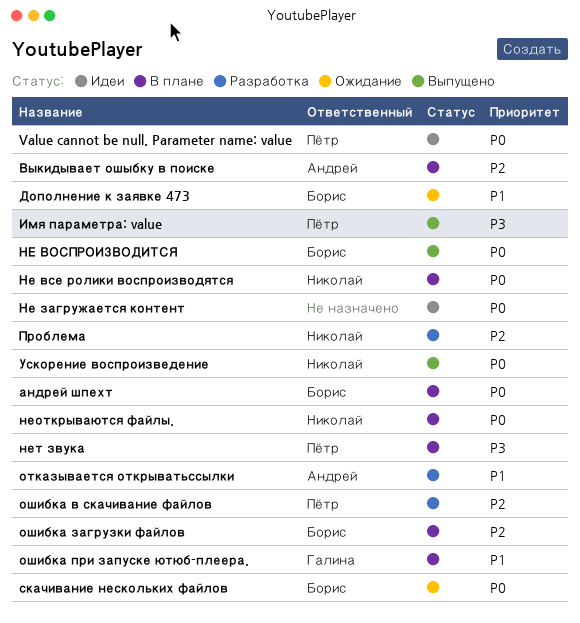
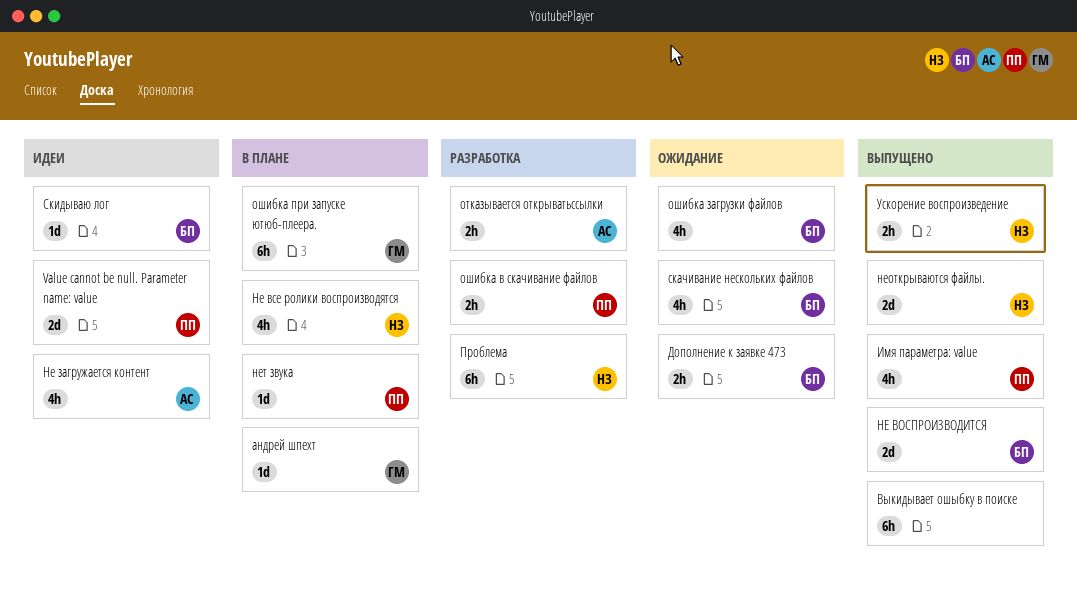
андрей шпехт, owner: Борис -> Галина
Выкидывает ошыбку в поиске, status: В плане -> Выпущено
Выкидывает ошыбку в поиске, owner: Андрей -> none
Не загружается контент, owner: none -> Андрей
неоткрываются файлы., status: В плане -> Выпущено
ошибка загрузки файлов, status: В плане -> Ожидание
Скидываю лог: none -> present

